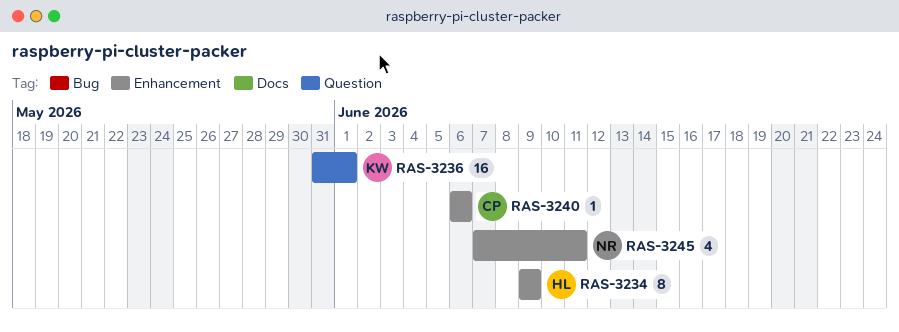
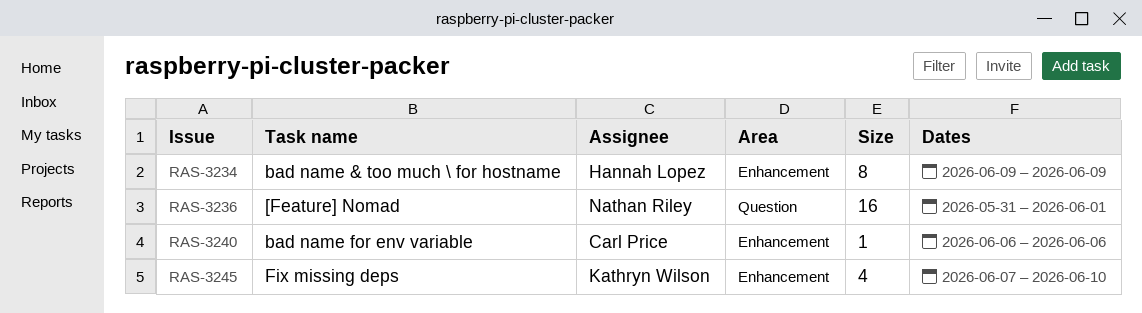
RAS-3236, owner: Kathryn Wilson -> Nathan Riley
RAS-3245, owner: Nathan Riley -> Kathryn Wilson
RAS-3245, due: Jun 11 -> Jun 10

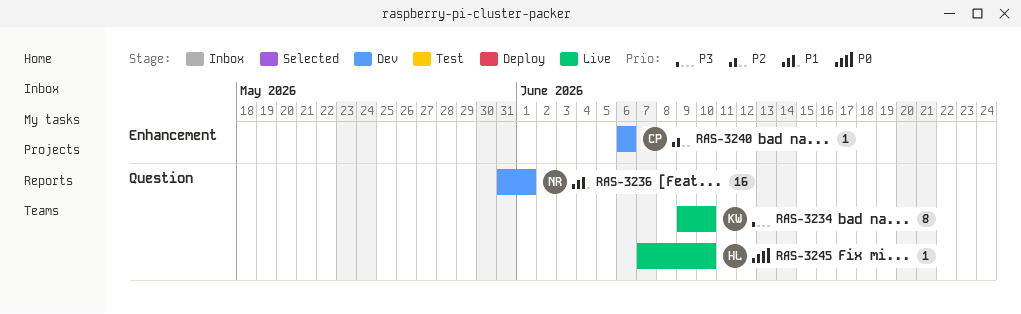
RAS-3234, owner: Hannah Lopez -> Kathryn Wilson
RAS-3234, label: Enhancement -> Question
RAS-3234, due: Jun 9 -> Jun 10
RAS-3245, owner: Kathryn Wilson -> Hannah Lopez
RAS-3245, label: Enhancement -> Question
RAS-3245, estimate: 4 -> 1

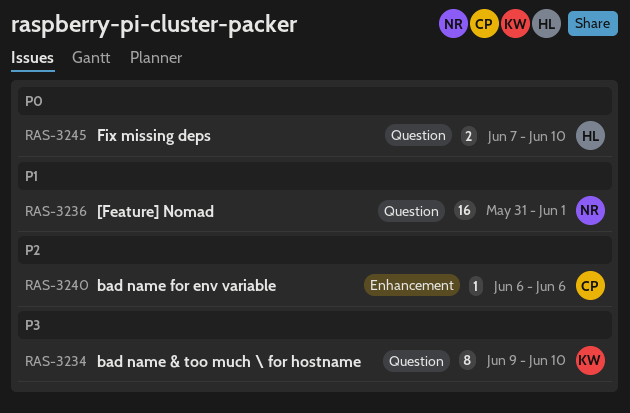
RAS-3245, estimate: 1 -> 2

